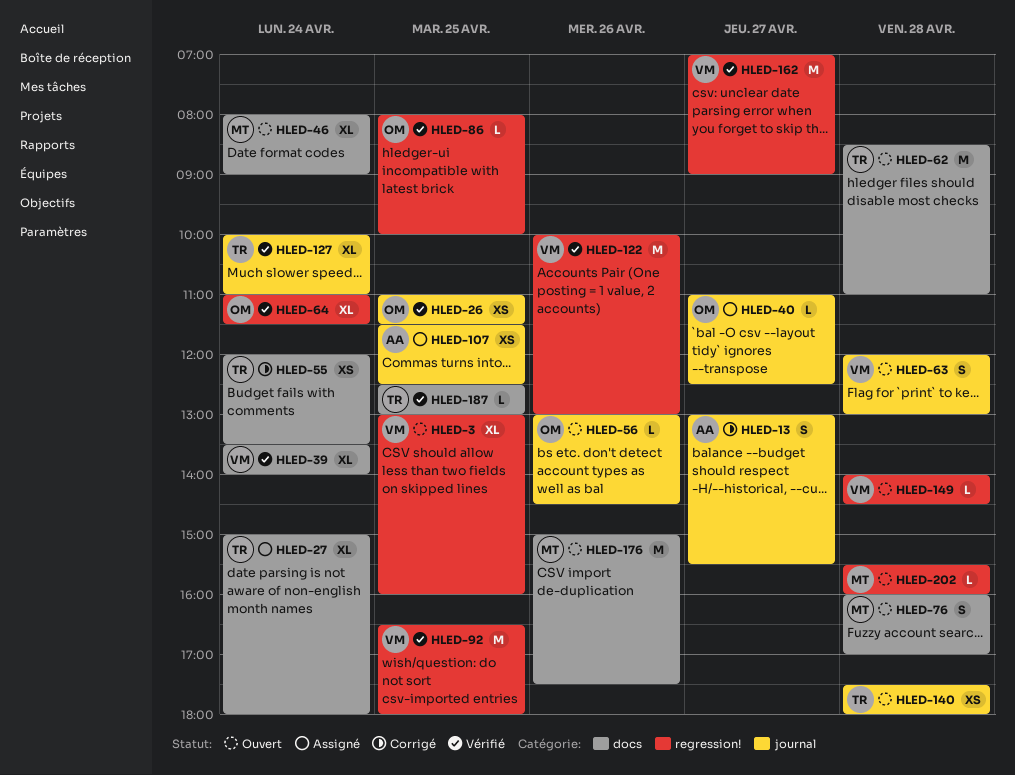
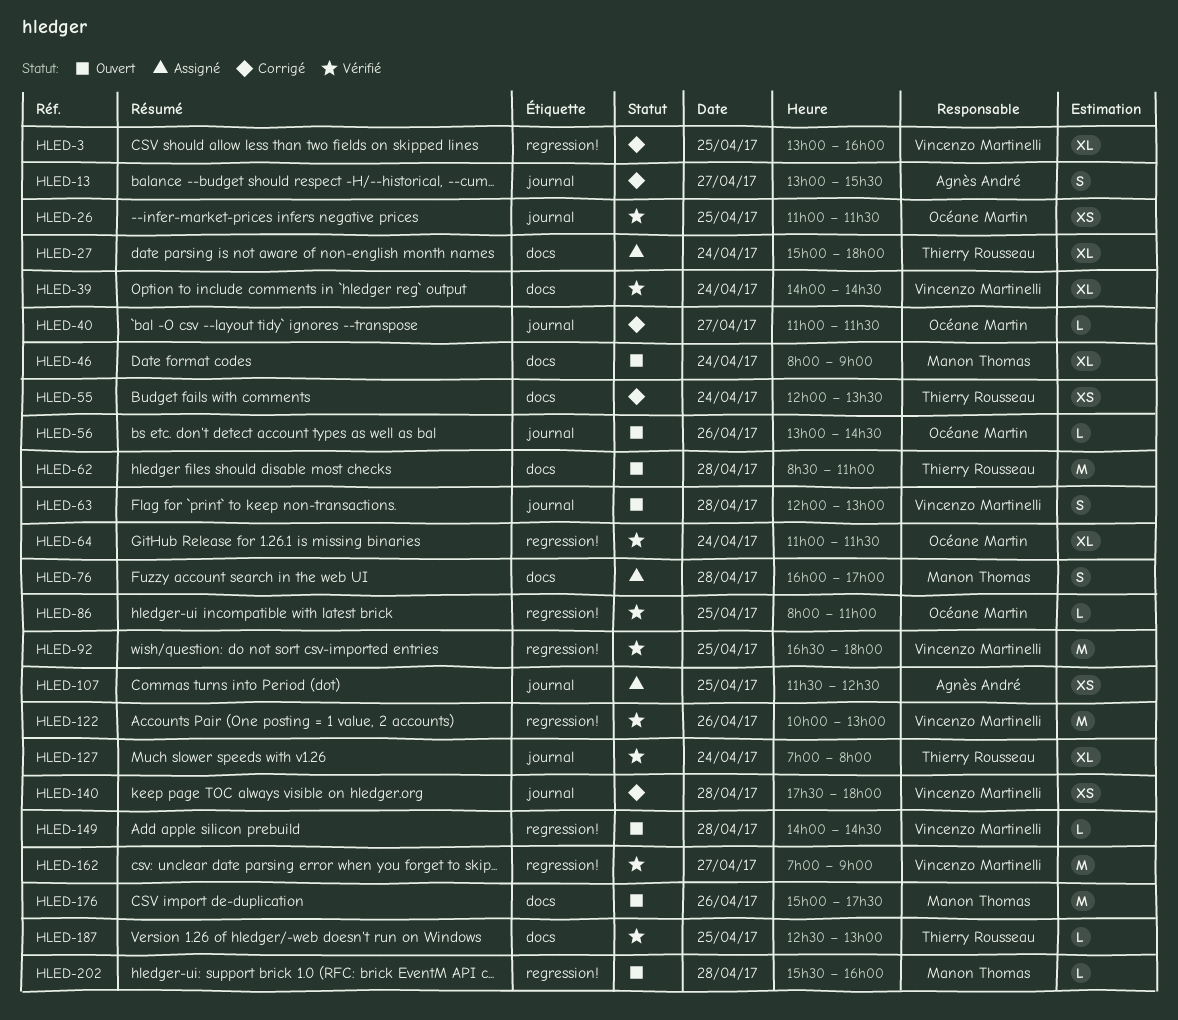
HLED-3, status: Ouvert -> Corrigé
HLED-39, begins: 13:30 -> 14:00
HLED-39, ends: 14:00 -> 14:30
HLED-40, status: Assigné -> Corrigé
HLED-40, ends: 12:30 -> 11:30
HLED-76, status: Ouvert -> Assigné
HLED-86, ends: 10:00 -> 11:00
HLED-127, begins: 10:00 -> 07:00
HLED-127, ends: 11:00 -> 08:00
HLED-140, status: Ouvert -> Corrigé
HLED-140, owner: Thierry Rousseau -> Vincenzo Martinelli

